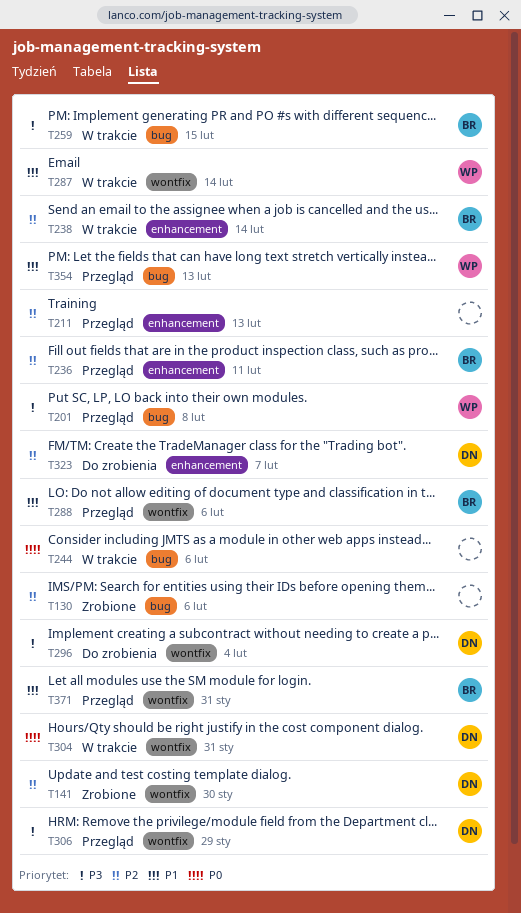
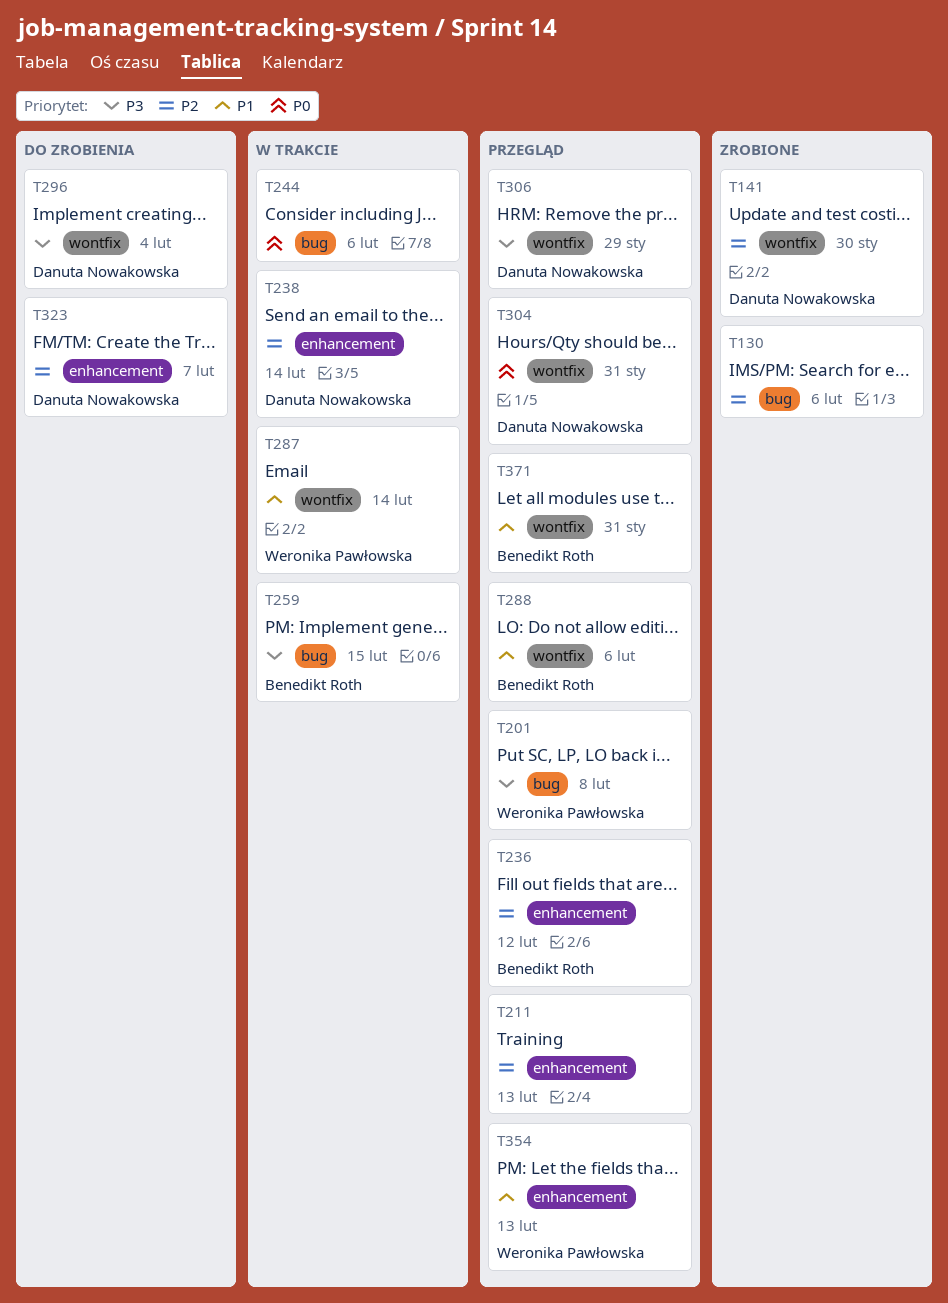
T236, due: Feb 11 -> Feb 12
T238, owner: Benedikt Roth -> Danuta Nowakowska
T304, status: W trakcie -> Przegląd
T354, label: bug -> enhancement

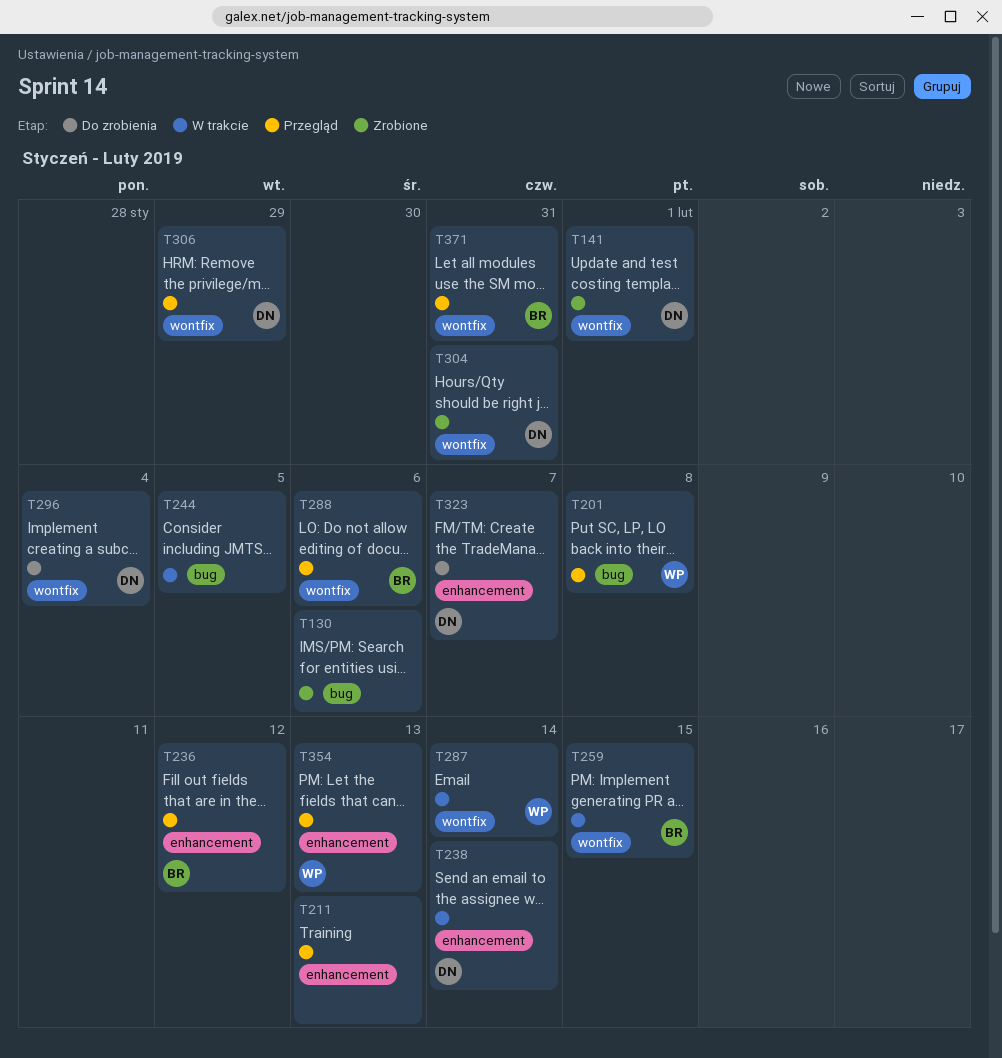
T141, due: Jan 30 -> Feb 1
T244, due: Feb 6 -> Feb 5
T259, label: bug -> wontfix
T304, status: Przegląd -> Zrobione

